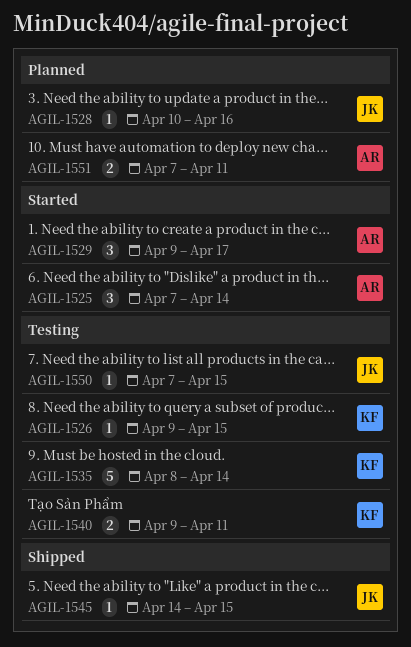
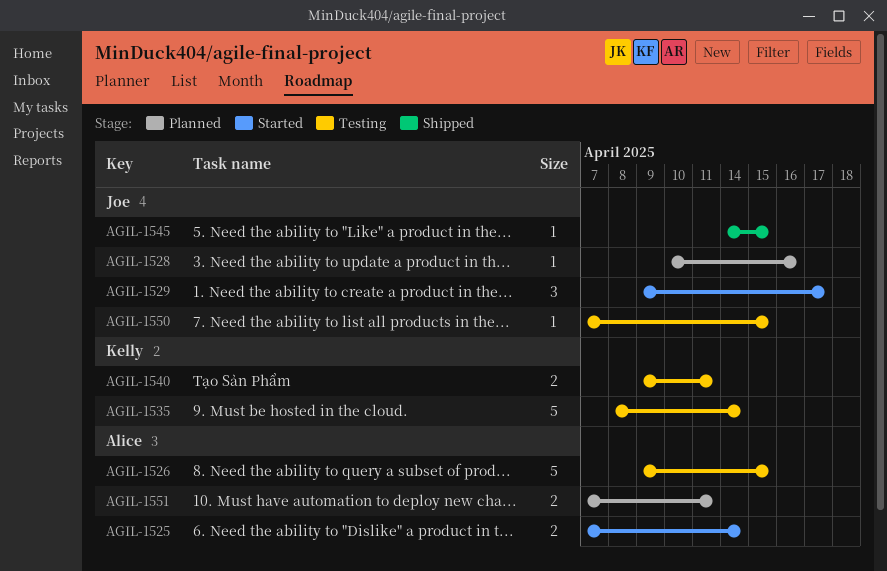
AGIL-1525, estimate: 3 -> 2
AGIL-1526, owner: Kelly -> Alice
AGIL-1526, estimate: 1 -> 5
AGIL-1529, owner: Alice -> Joe

